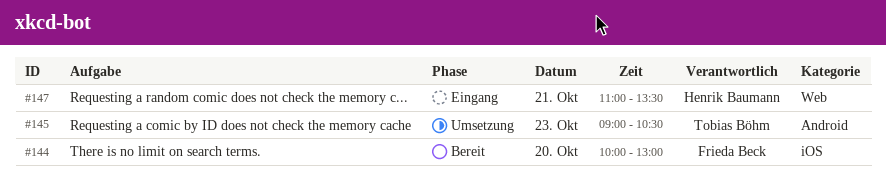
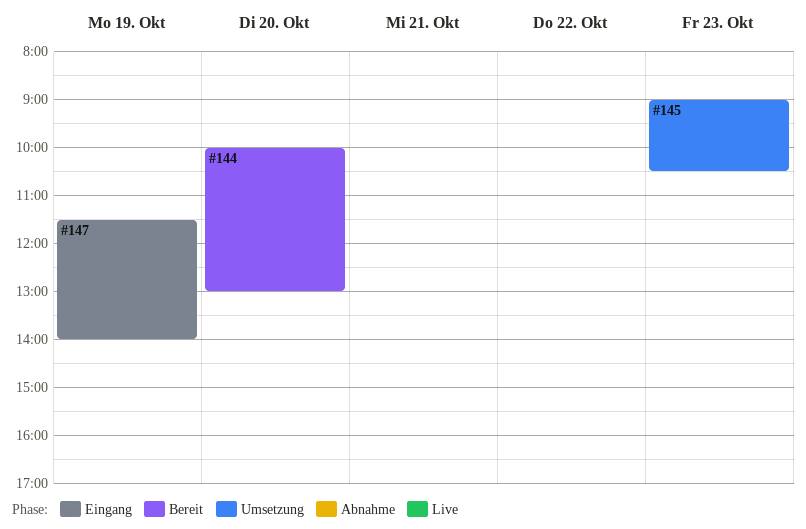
#147, day: Oct 21 -> Oct 19
#147, begins: 11:00 -> 11:30
#147, ends: 13:30 -> 14:00

